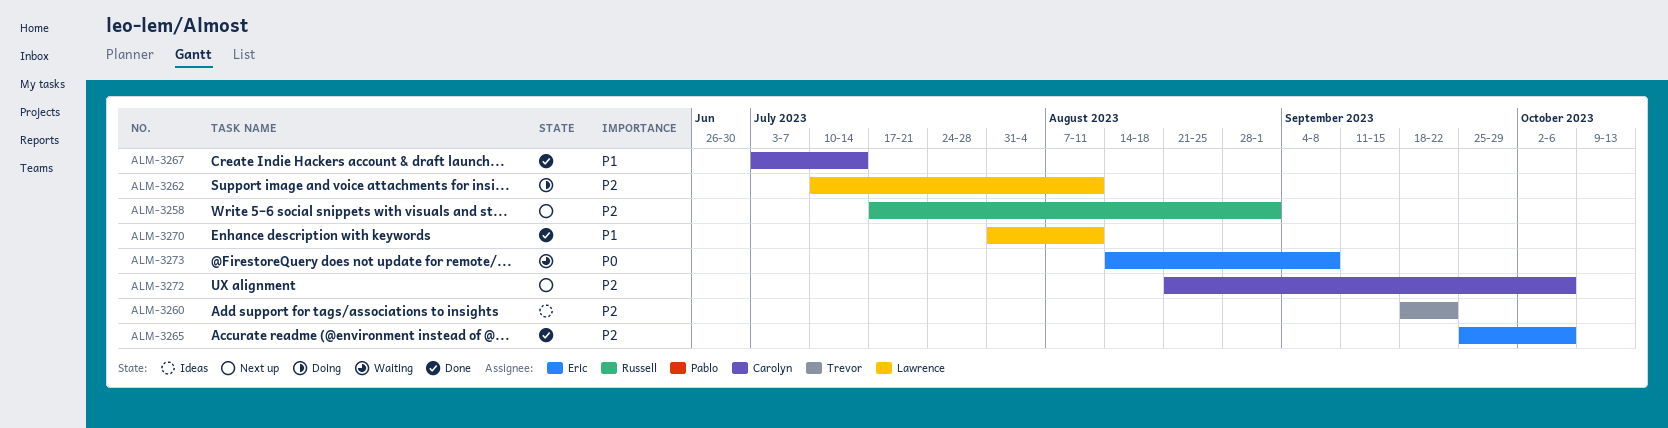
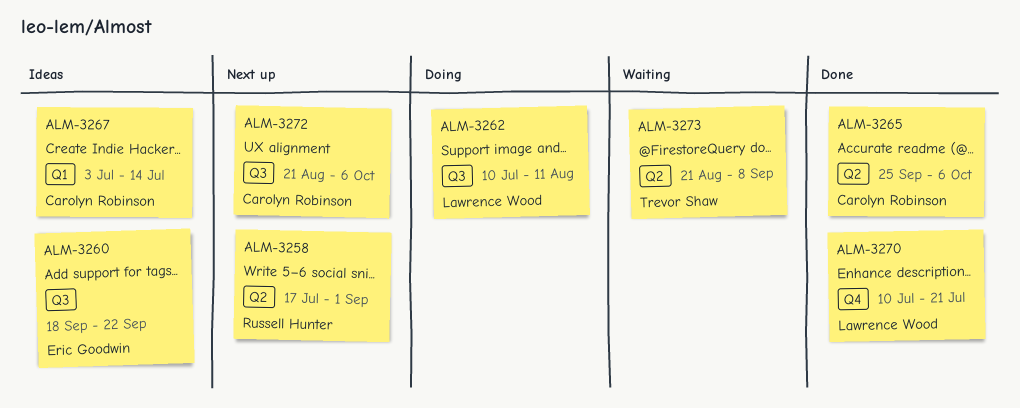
ALM-3260, owner: Trevor Shaw -> Eric Goodwin
ALM-3265, owner: Eric Goodwin -> Carolyn Robinson
ALM-3267, status: Done -> Ideas
ALM-3270, start: Jul 31 -> Jul 10
ALM-3270, due: Aug 11 -> Jul 21
ALM-3273, owner: Eric Goodwin -> Trevor Shaw
ALM-3273, start: Aug 14 -> Aug 21

